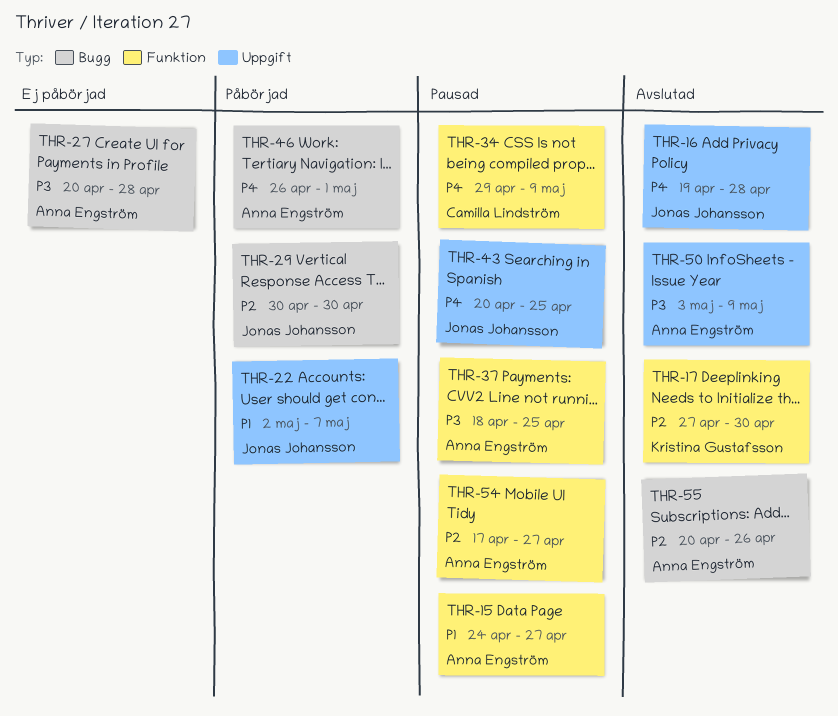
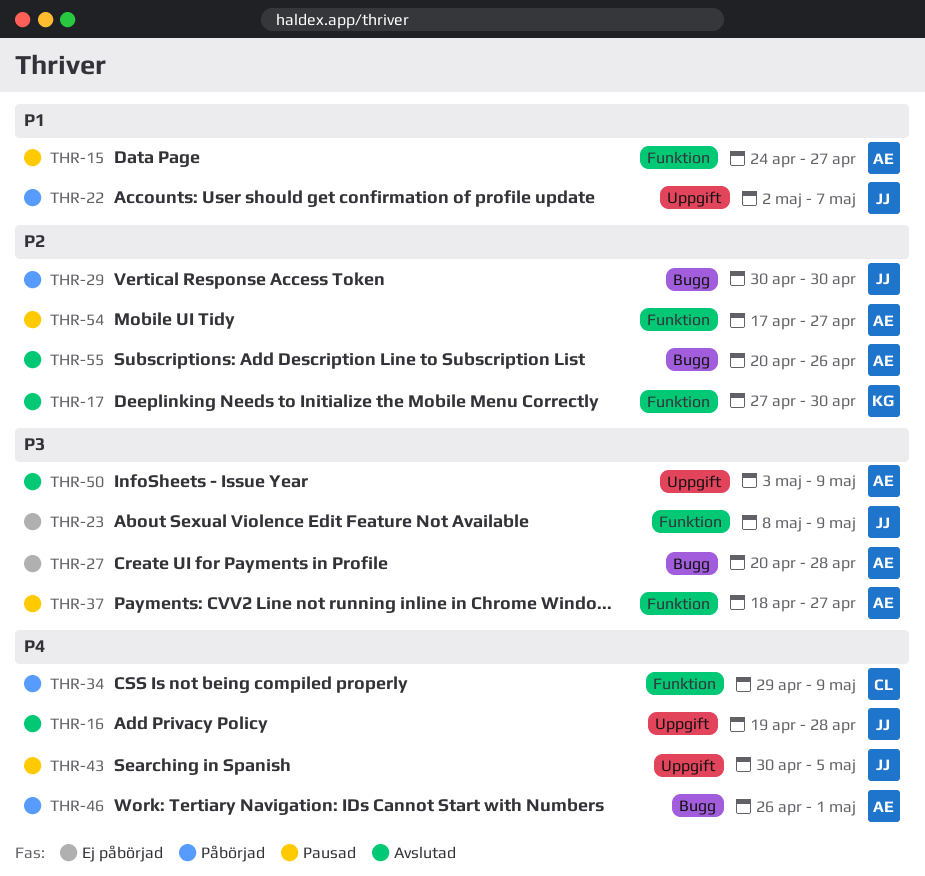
THR-23: none -> present
THR-34, status: Pausad -> Påbörjad
THR-37, due: Apr 25 -> Apr 27
THR-43, start: Apr 20 -> Apr 30
THR-43, due: Apr 25 -> May 5

